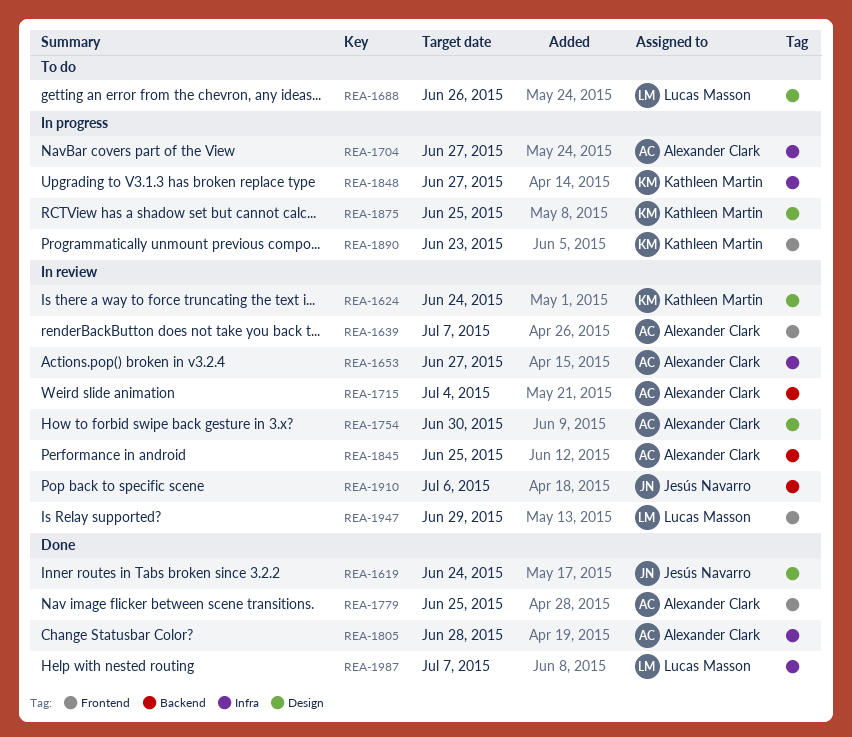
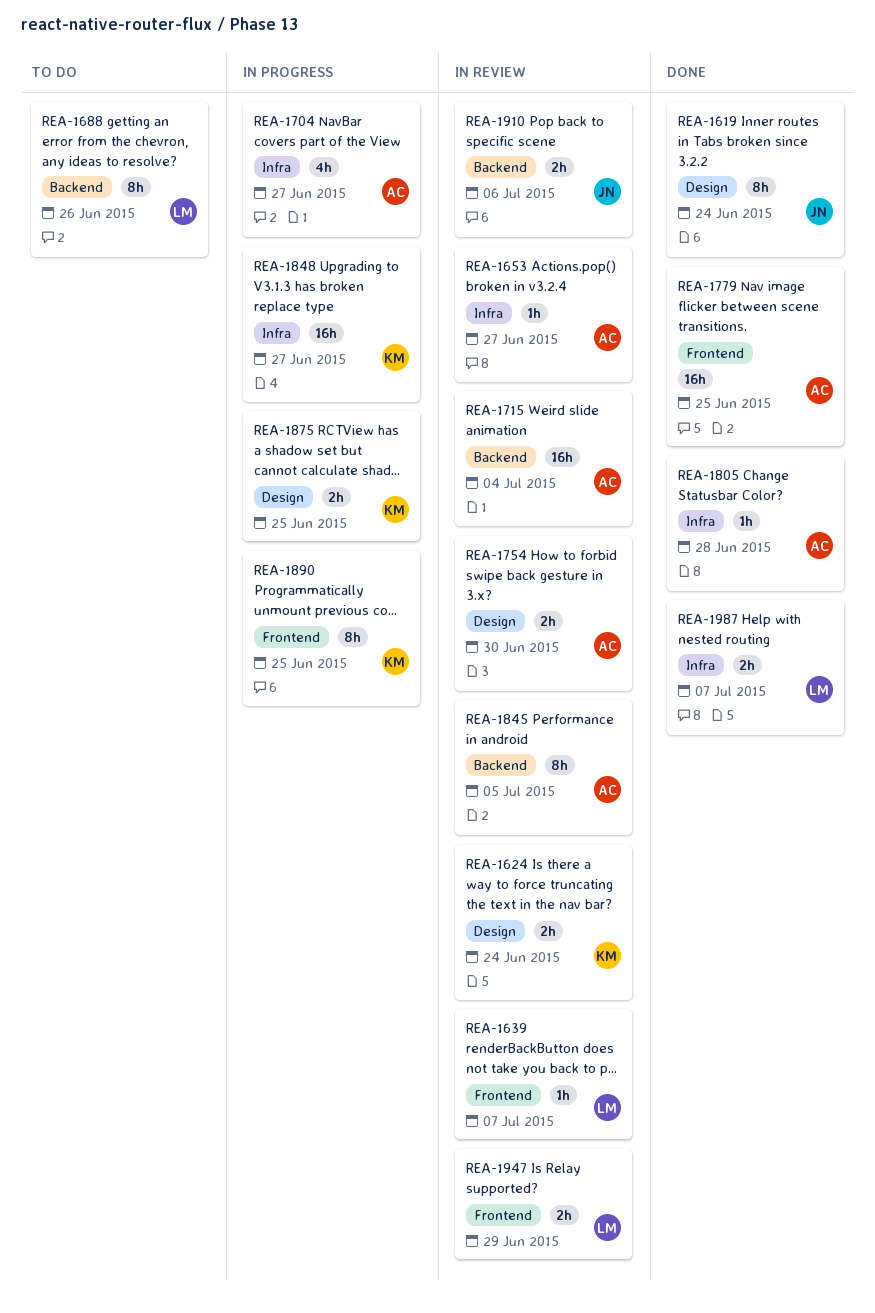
REA-1639, owner: Alexander Clark -> Lucas Masson
REA-1688, label: Design -> Backend
REA-1845, due: Jun 25 -> Jul 5
REA-1890, due: Jun 23 -> Jun 25

